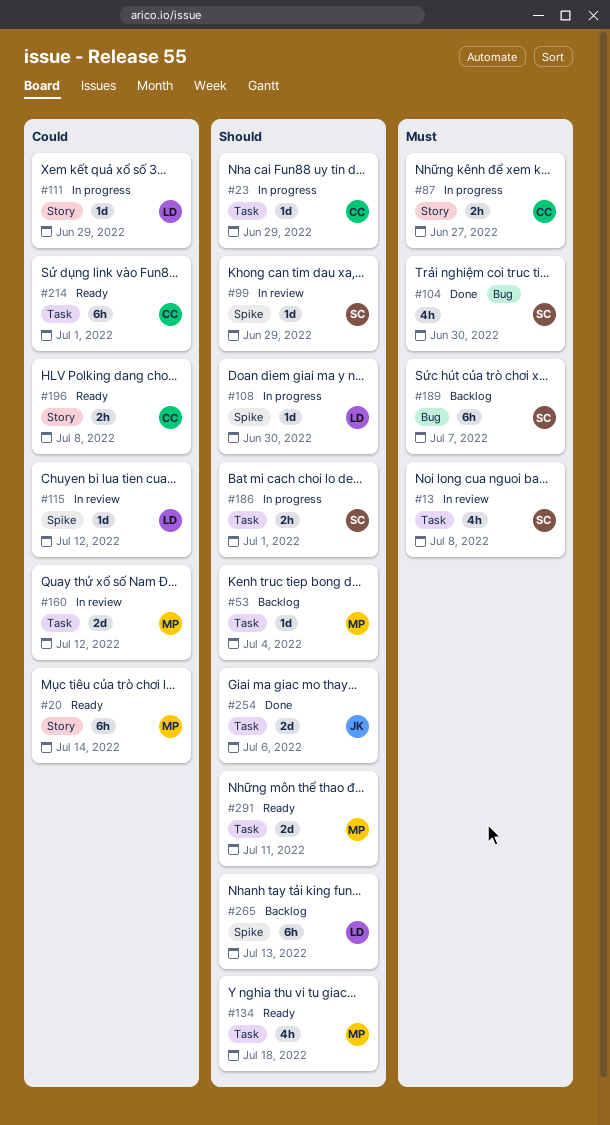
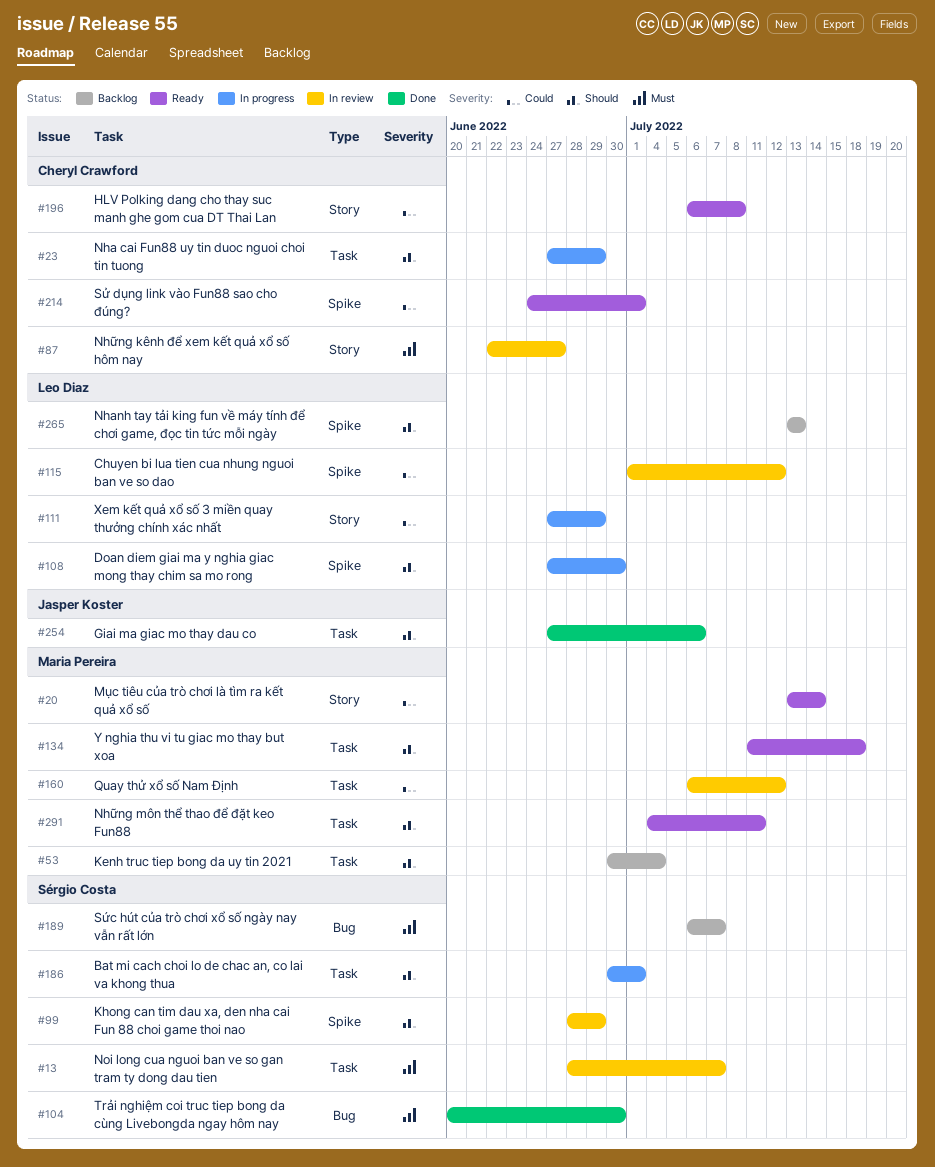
#13, due: Jul 8 -> Jul 7
#87, status: In progress -> In review
#214, label: Task -> Spike

